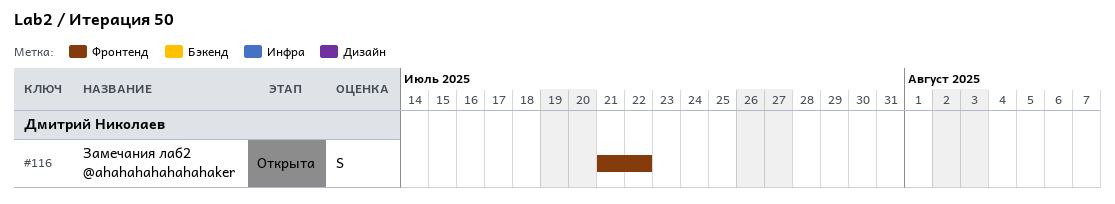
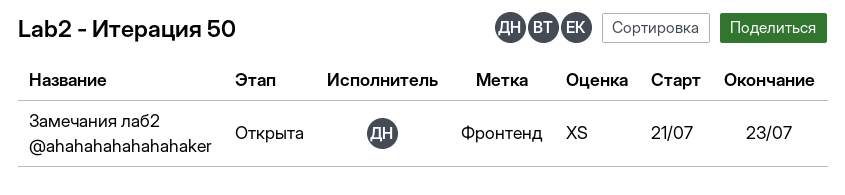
Замечания лаб2 @ahahahahahahahaker, estimate: S -> XS
Замечания лаб2 @ahahahahahahahaker, due: Jul 22 -> Jul 23

